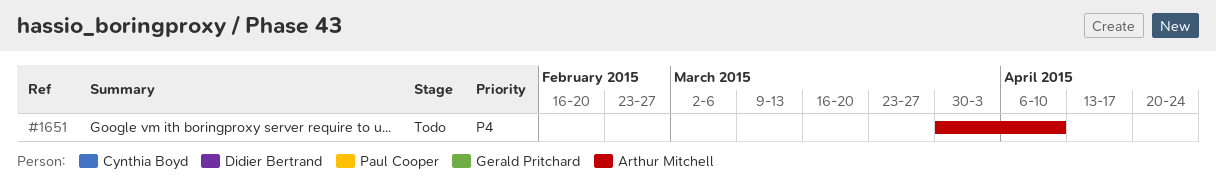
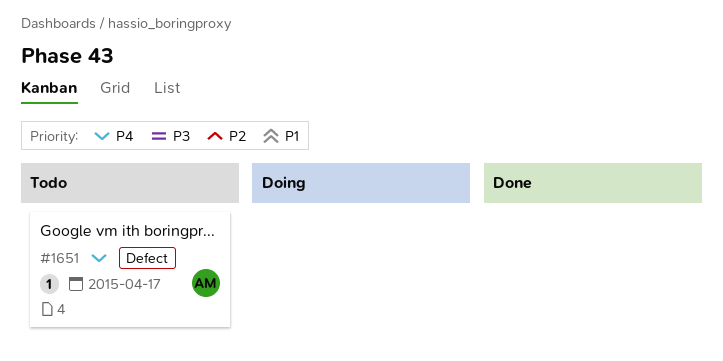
#1651, due: Apr 10 -> Apr 17

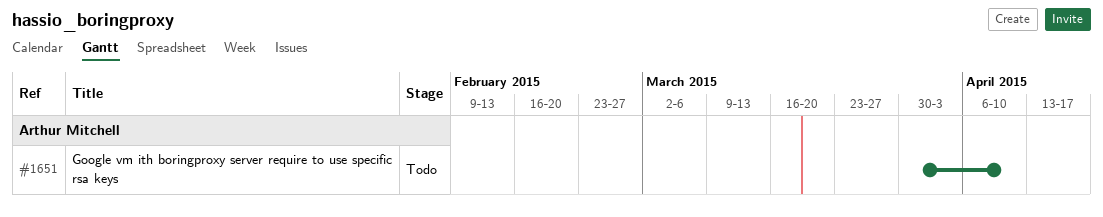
#1651, due: Apr 17 -> Apr 10

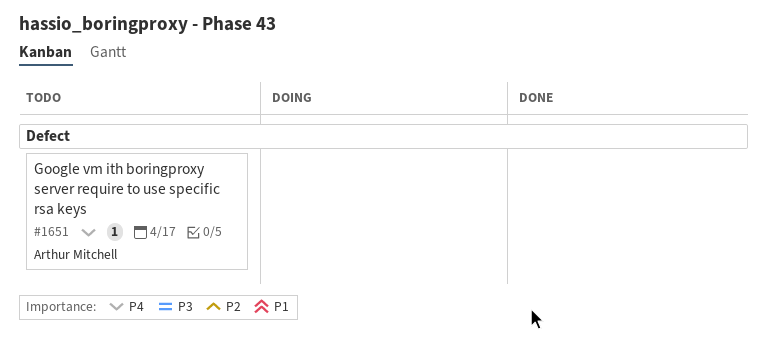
#1651, due: Apr 10 -> Apr 17

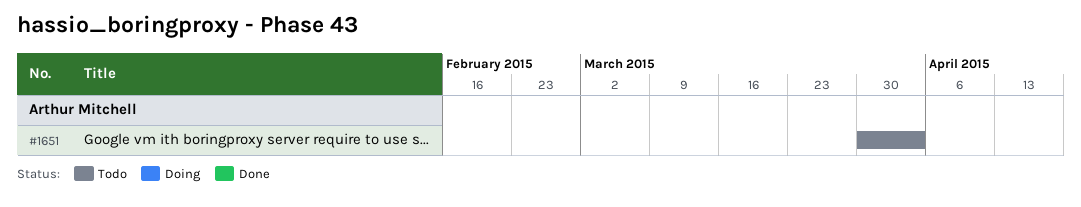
#1651, due: Apr 17 -> Apr 3

